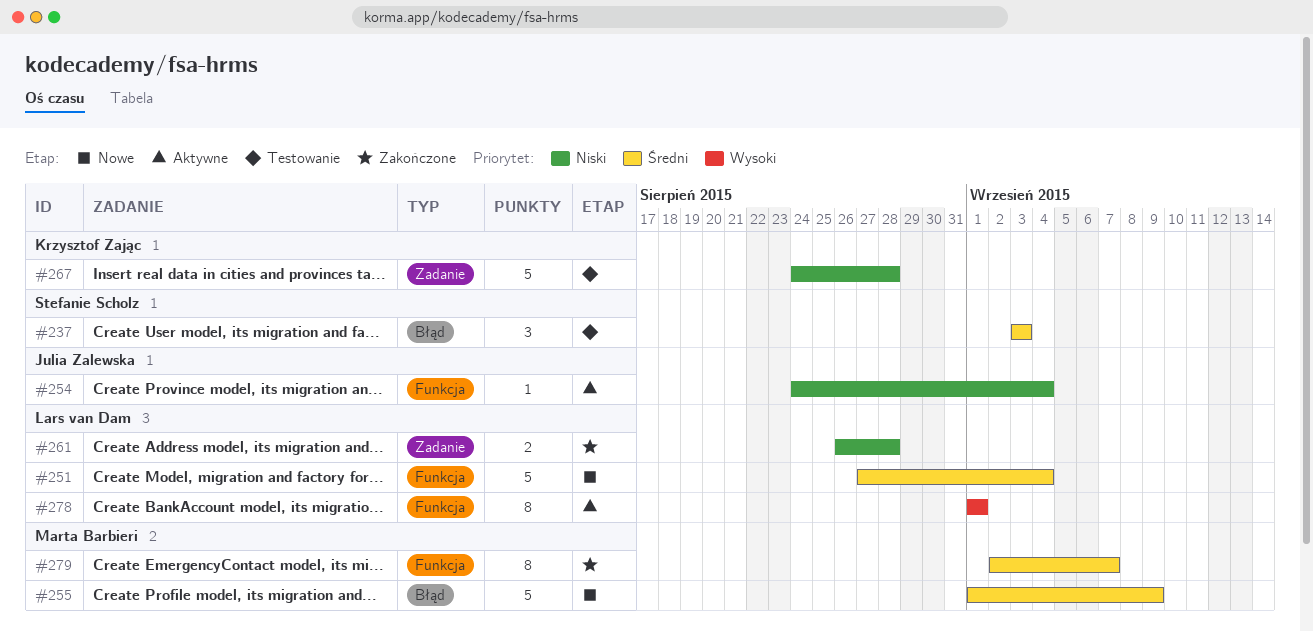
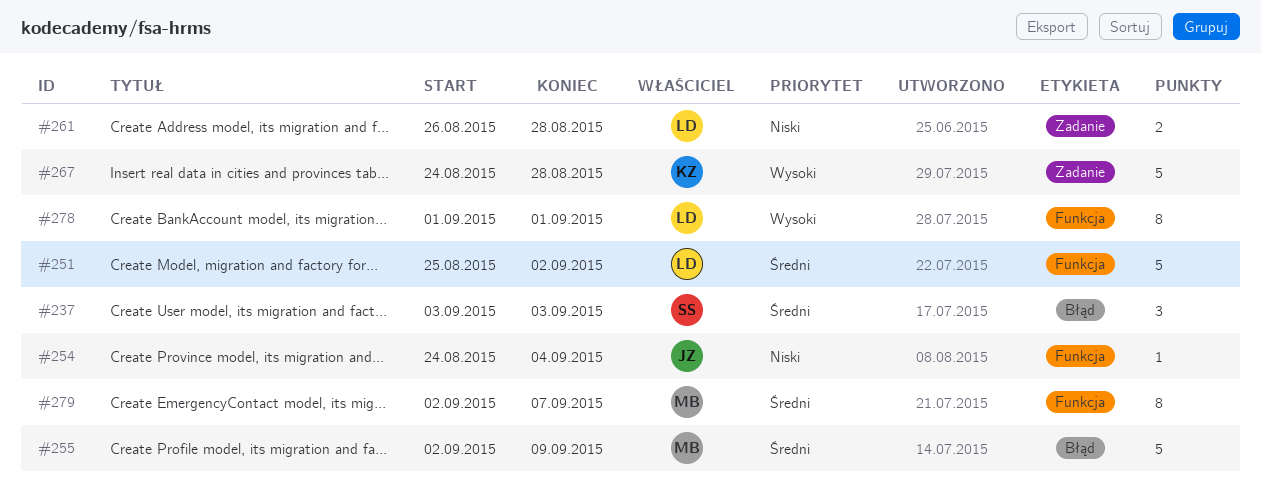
#251, start: Aug 27 -> Aug 25
#251, due: Sep 4 -> Sep 2
#255, start: Sep 1 -> Sep 2
#267, priority: Niski -> Wysoki

